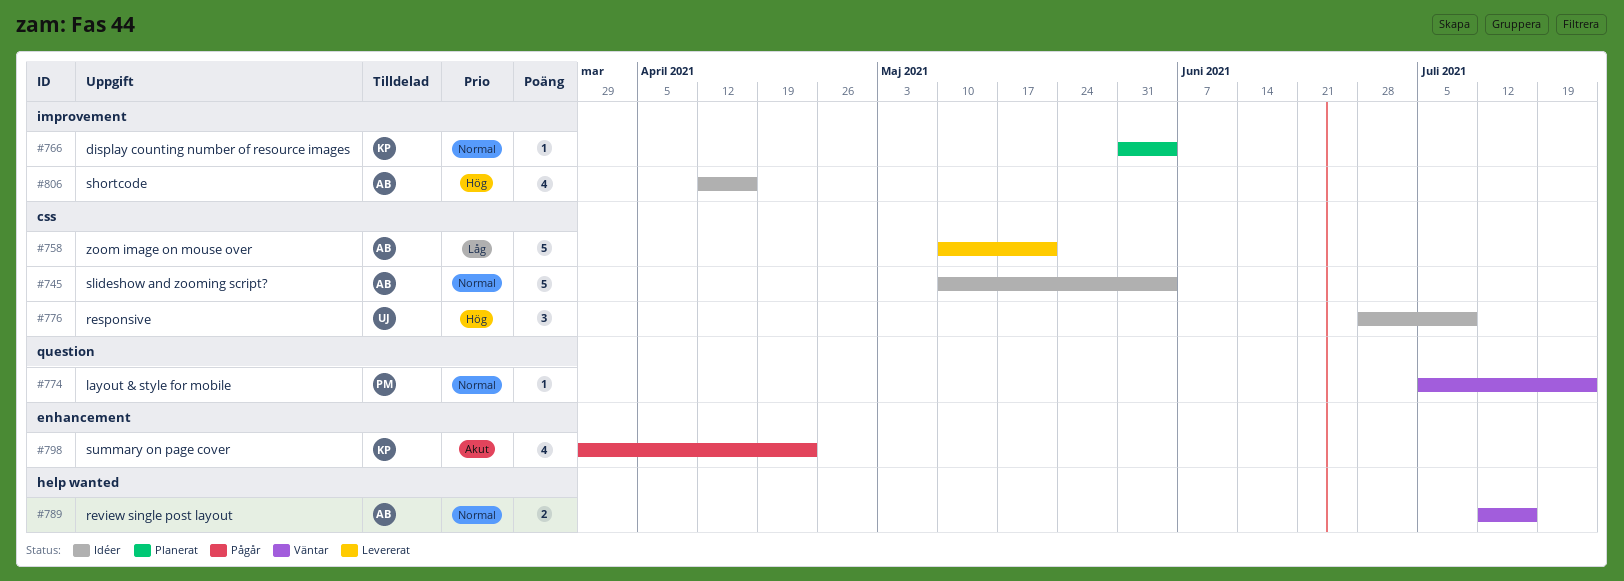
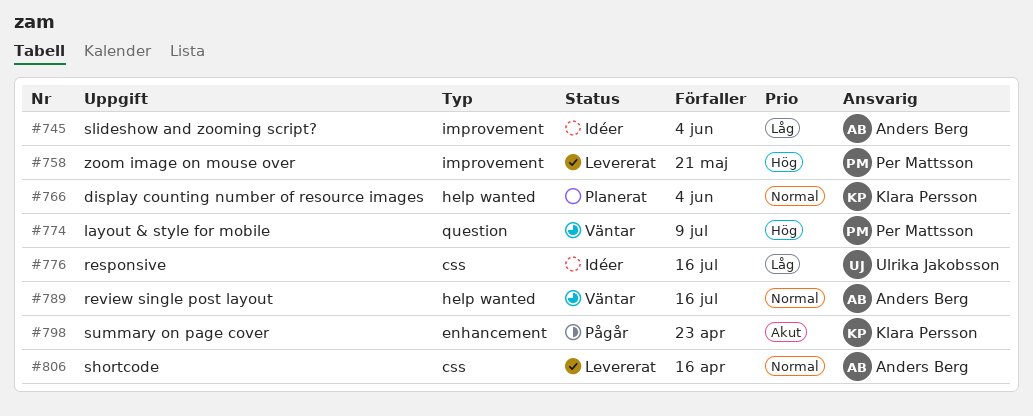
#745, priority: Normal -> Låg
#745, label: css -> improvement
#758, owner: Anders Berg -> Per Mattsson
#758, priority: Låg -> Hög
#758, label: css -> improvement
#766, label: improvement -> help wanted
#774, priority: Normal -> Hög
#774, due: Jul 23 -> Jul 9
#776, priority: Hög -> Låg
#776, due: Jul 9 -> Jul 16
#806, status: Idéer -> Levererat
#806, priority: Hög -> Normal
#806, label: improvement -> css

